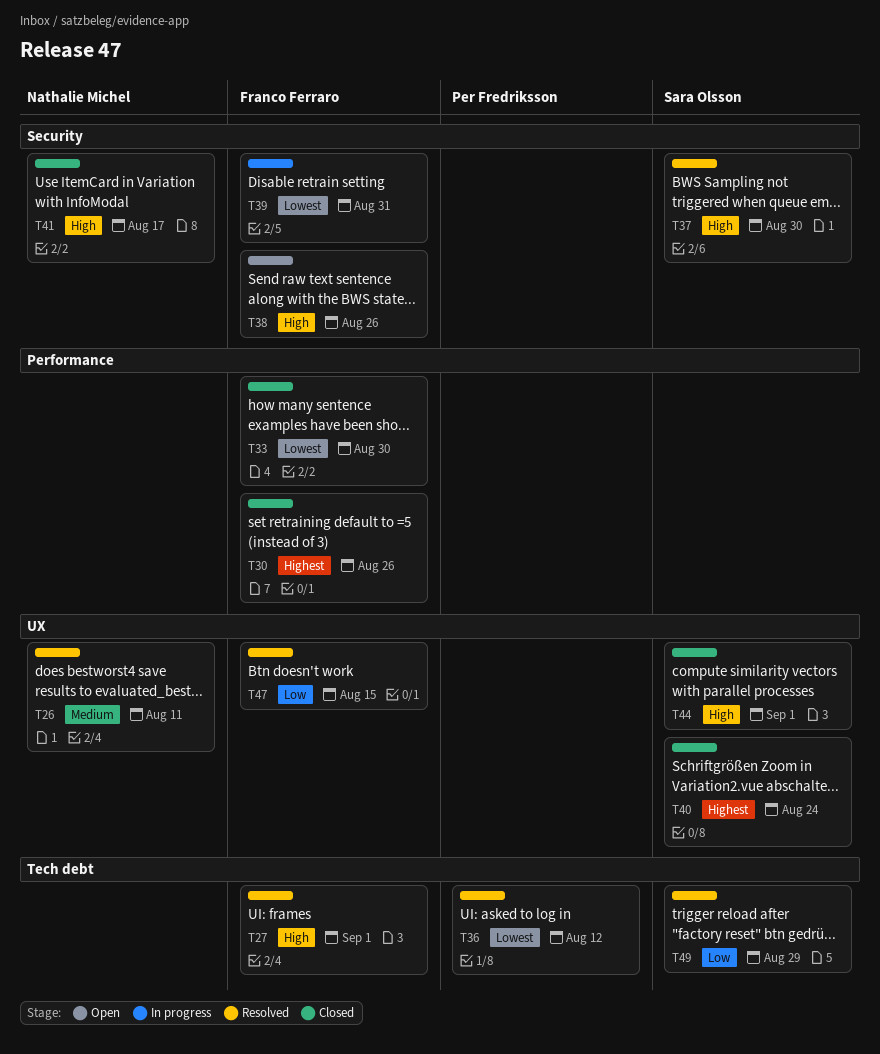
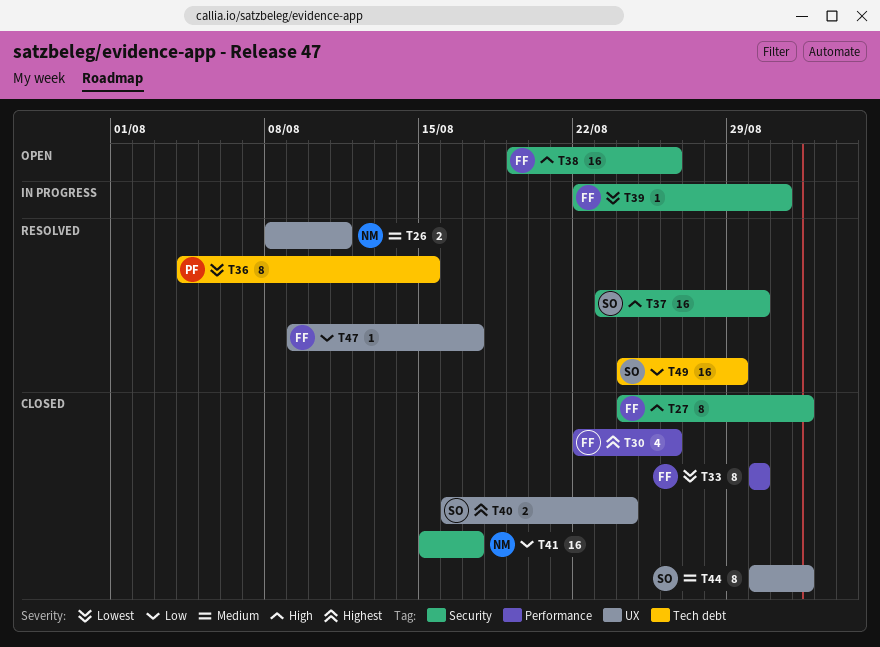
T27, status: Resolved -> Closed
T27, label: Tech debt -> Security
T36, due: Aug 12 -> Aug 15
T41, priority: High -> Low
T44, priority: High -> Medium
T47, due: Aug 15 -> Aug 17

